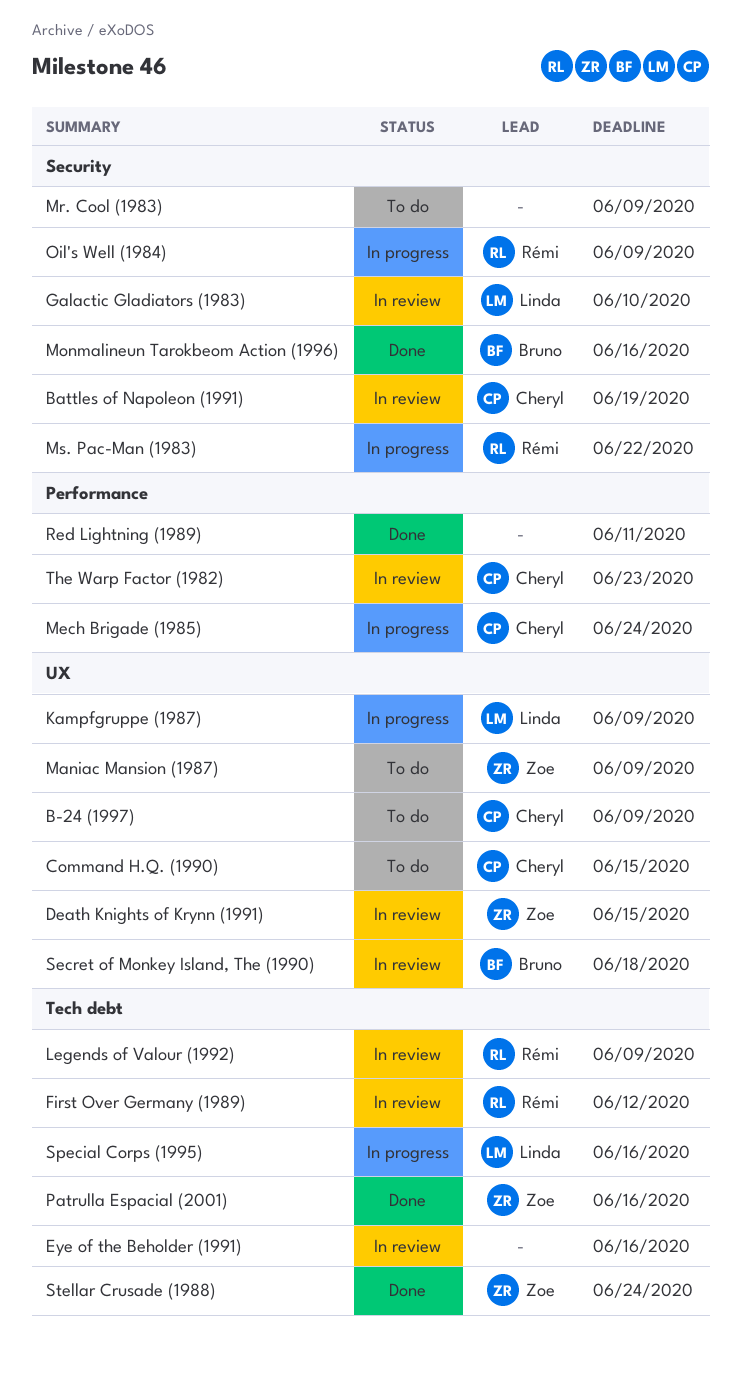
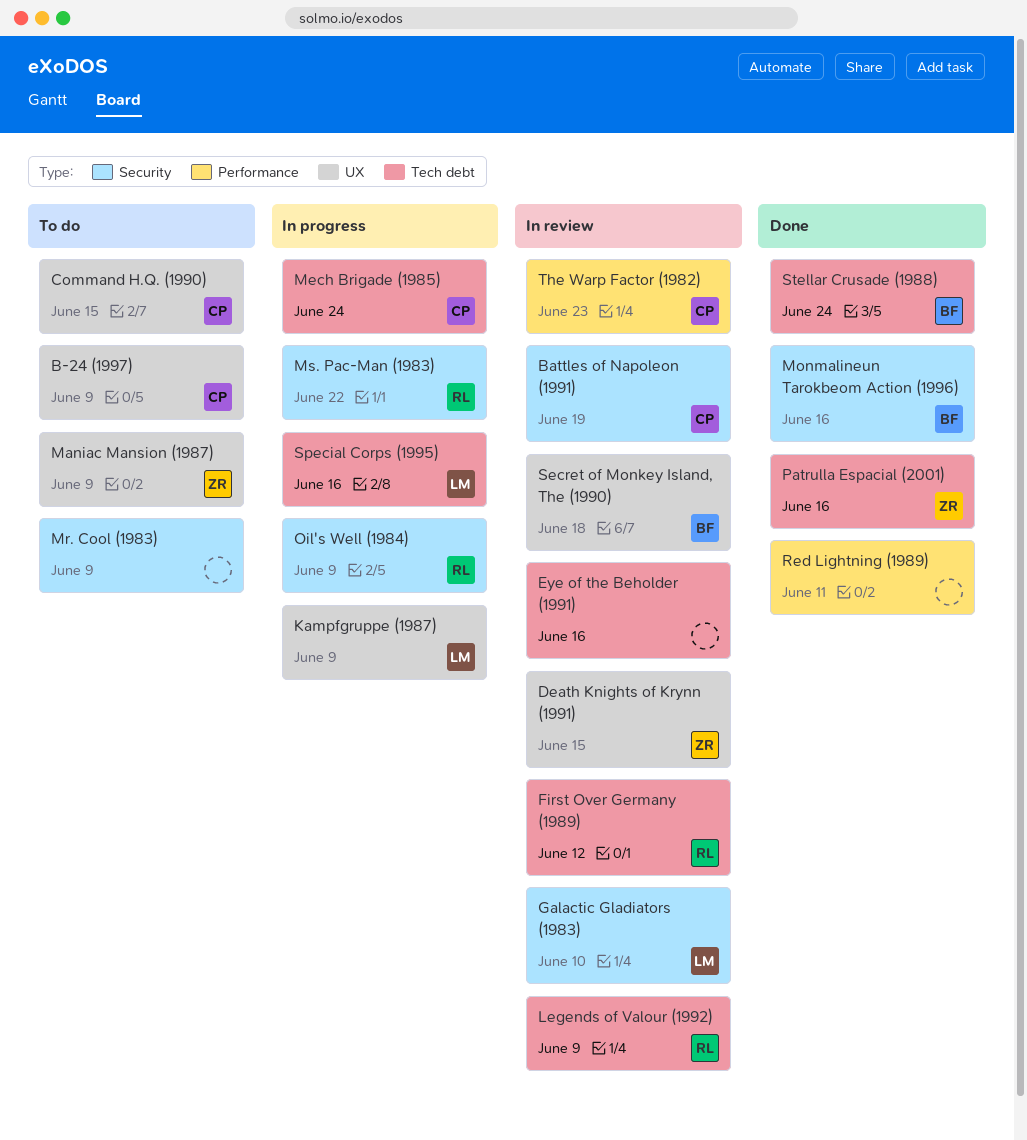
Mech Brigade (1985), label: Performance -> Tech debt
Stellar Crusade (1988), owner: Zoe -> Bruno

